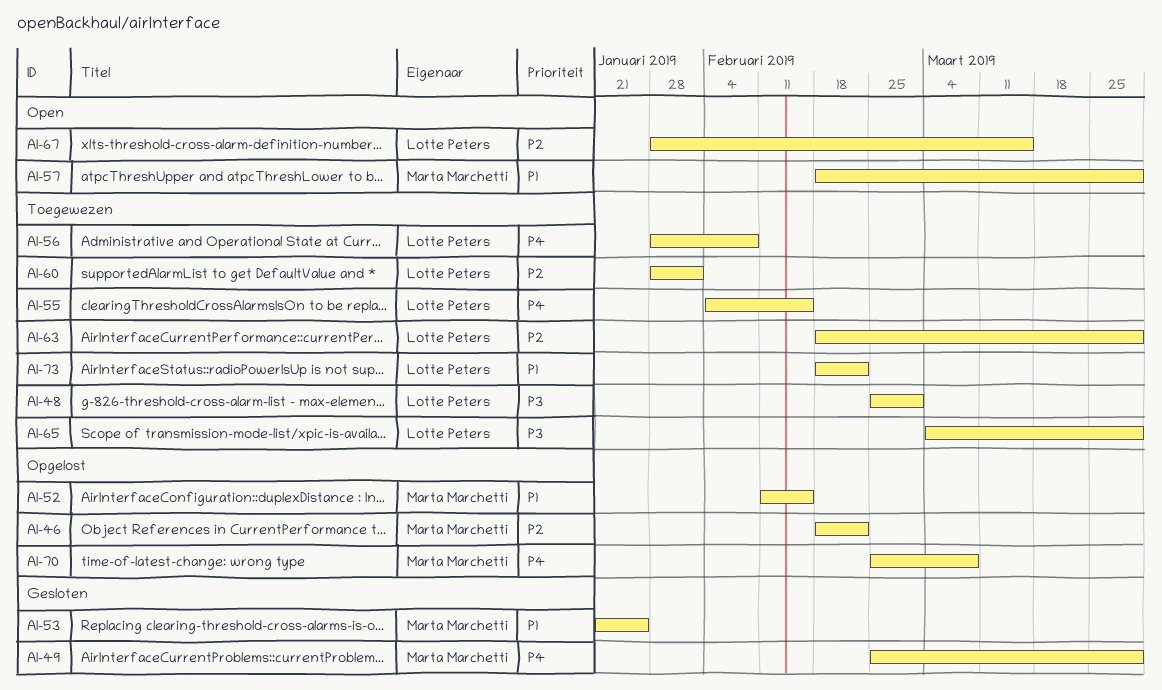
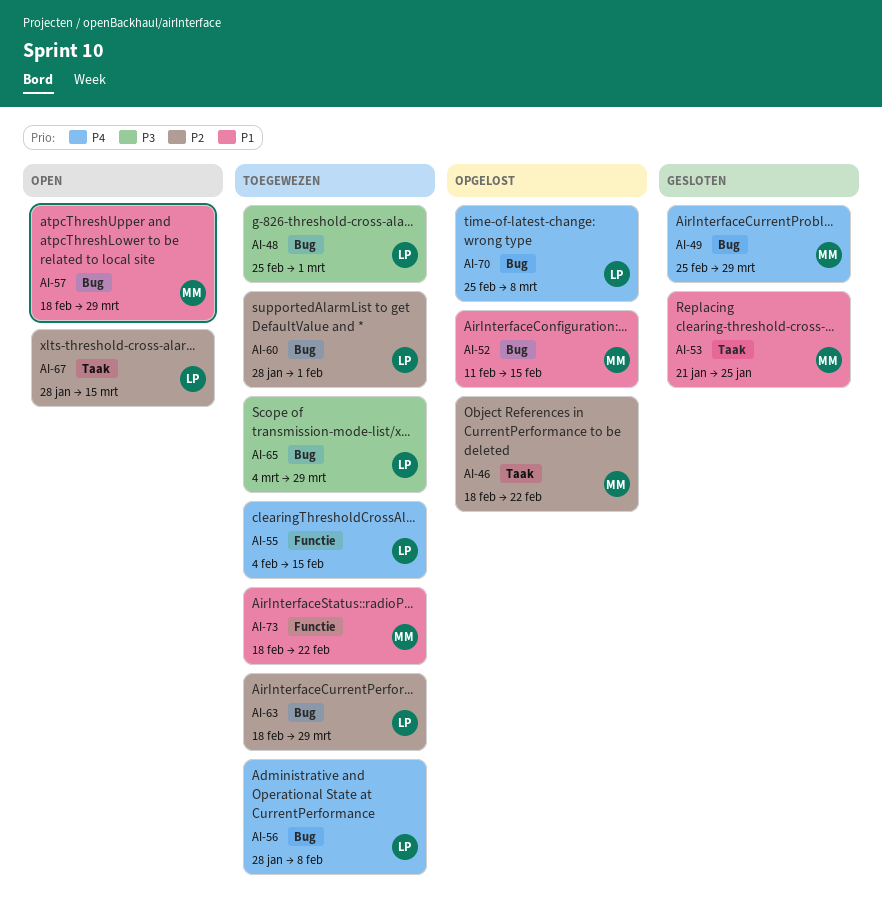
AI-70, owner: Marta Marchetti -> Lotte Peters
AI-73, owner: Lotte Peters -> Marta Marchetti

